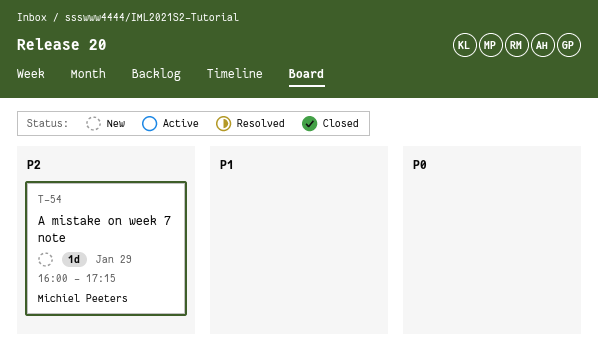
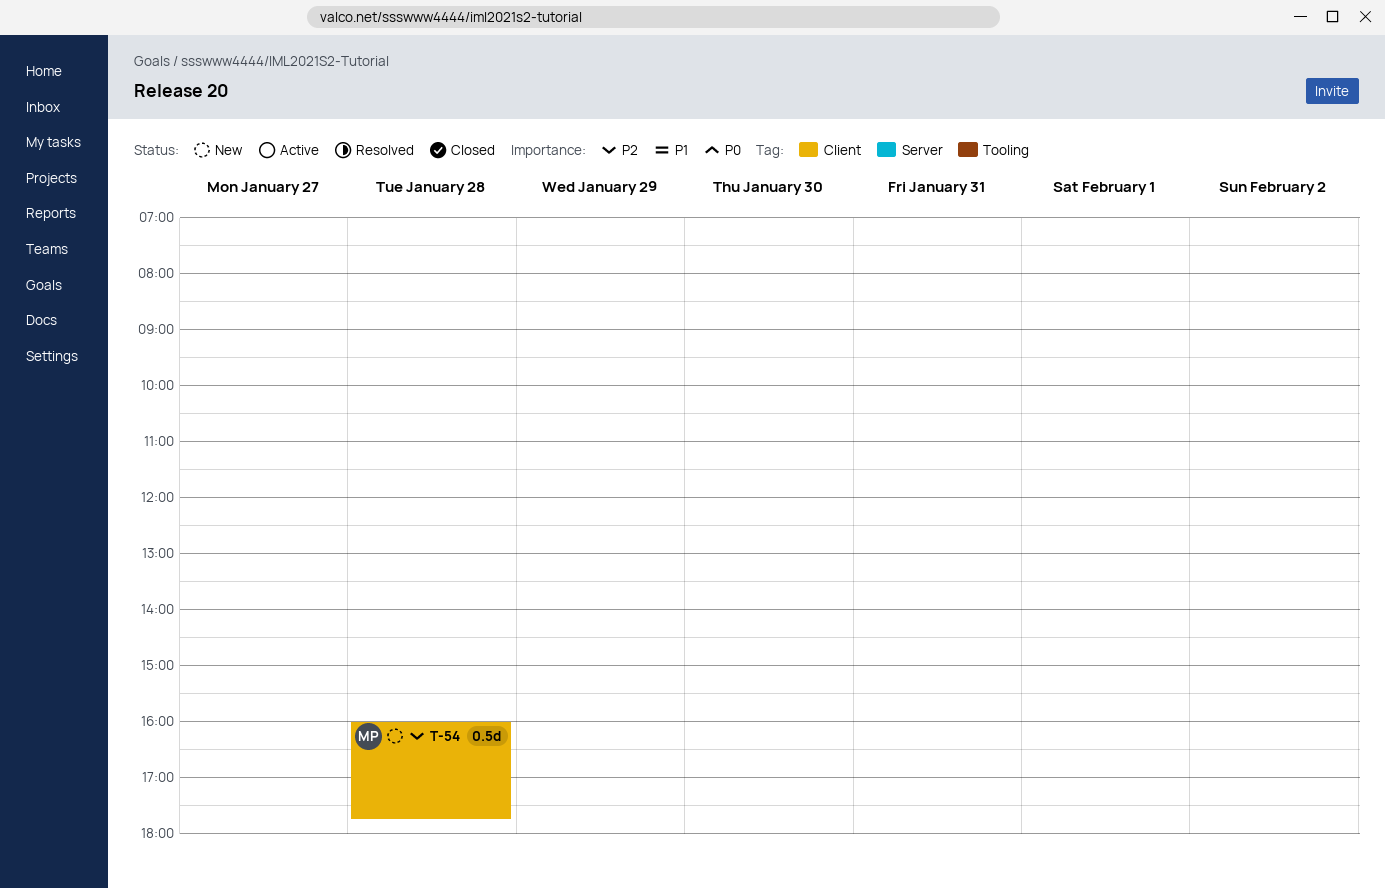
T-54, estimate: 1d -> 0.5d
T-54, day: Jan 29 -> Jan 28
T-54, ends: 17:15 -> 17:45

